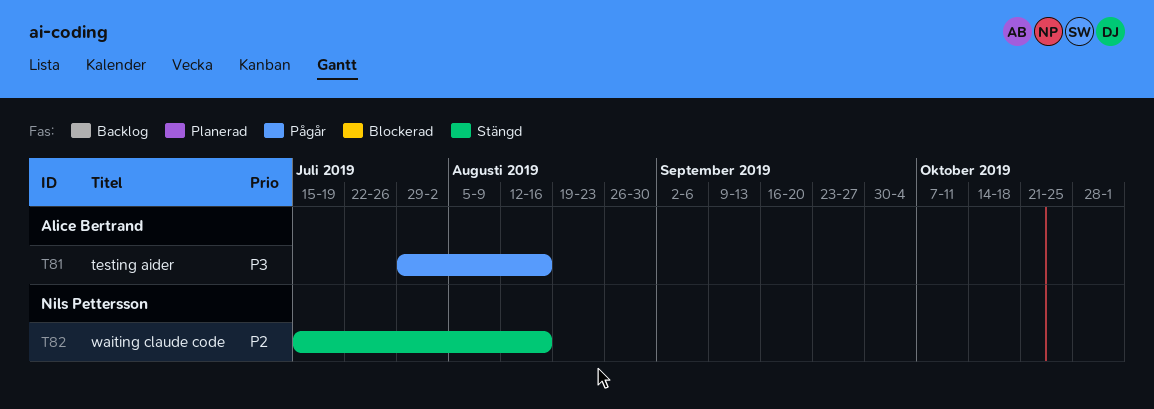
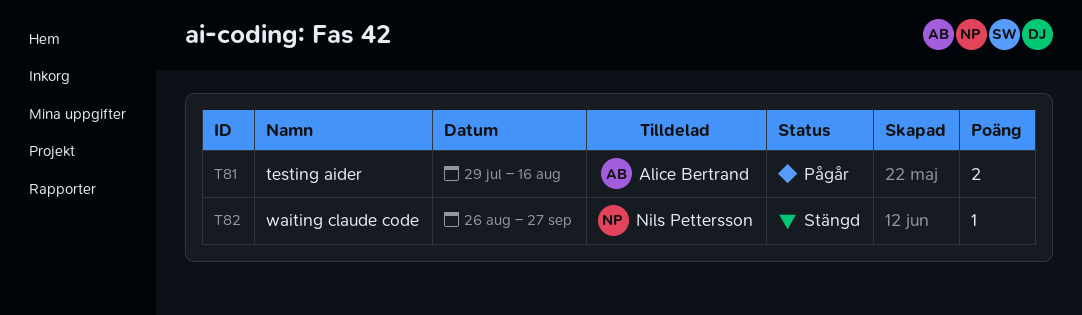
T82, start: Jul 15 -> Aug 26
T82, due: Aug 16 -> Sep 27

